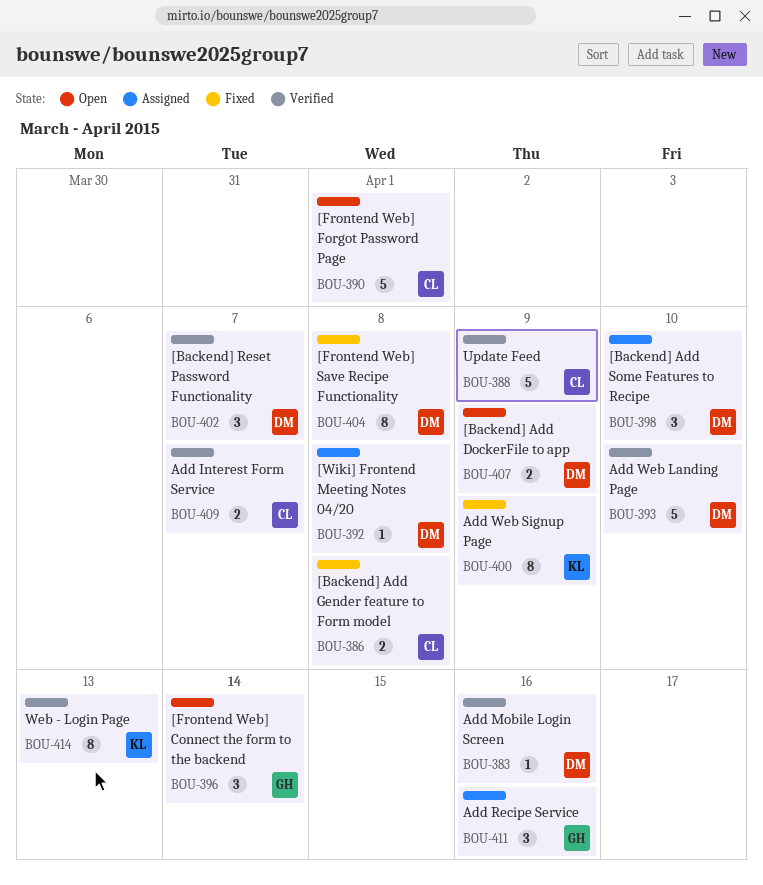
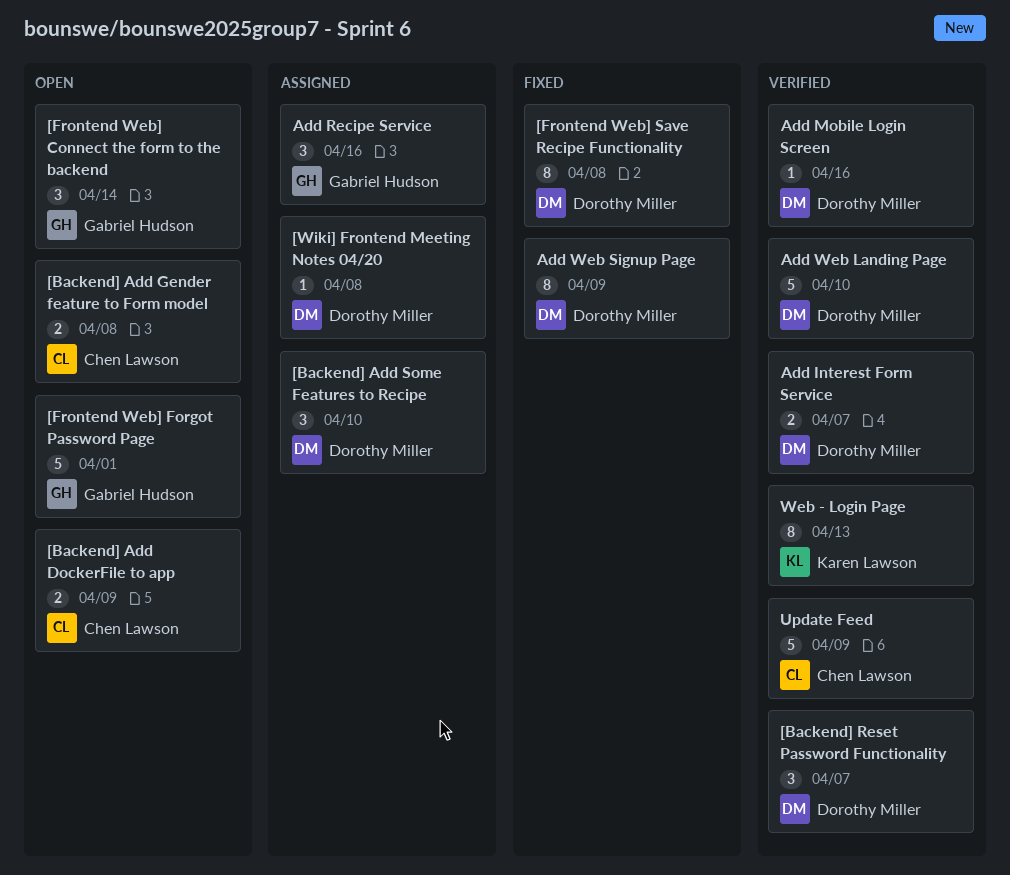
[Backend] Add DockerFile to app, owner: Dorothy Miller -> Chen Lawson
[Backend] Add Gender feature to Form model, status: Fixed -> Open
[Frontend Web] Forgot Password Page, owner: Chen Lawson -> Gabriel Hudson
Add Interest Form Service, owner: Chen Lawson -> Dorothy Miller
Add Web Signup Page, owner: Karen Lawson -> Dorothy Miller

